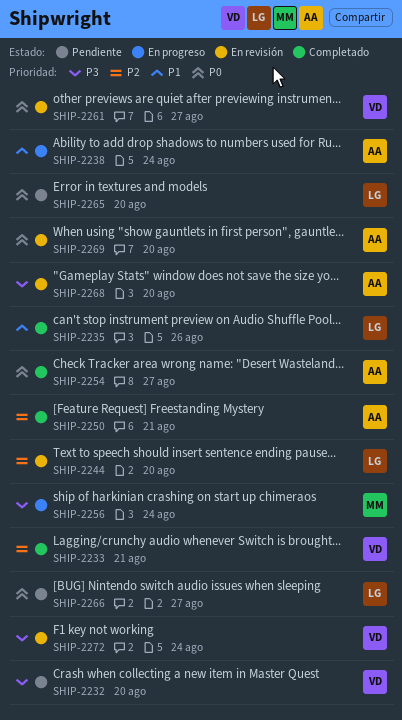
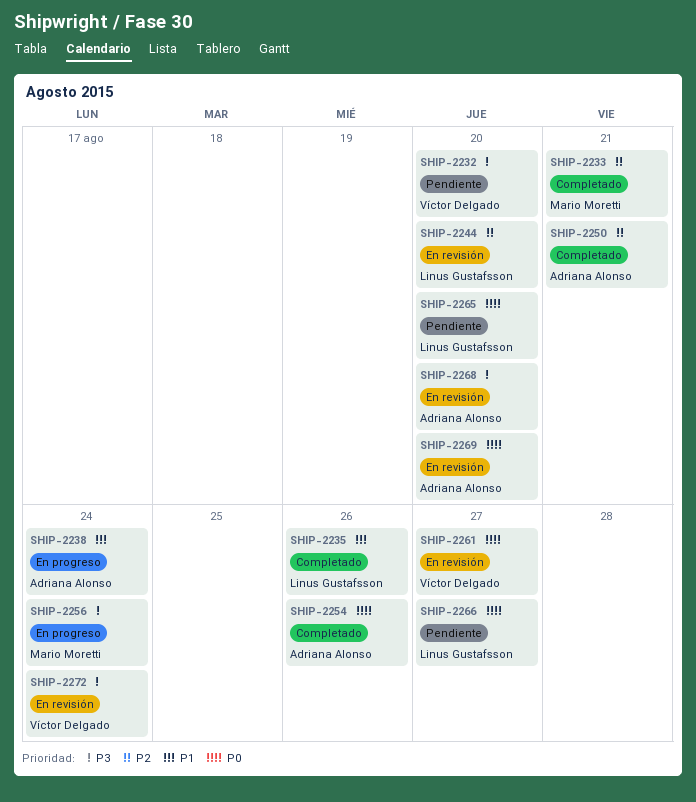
SHIP-2233, owner: Víctor Delgado -> Mario Moretti
SHIP-2254, due: Aug 27 -> Aug 26

